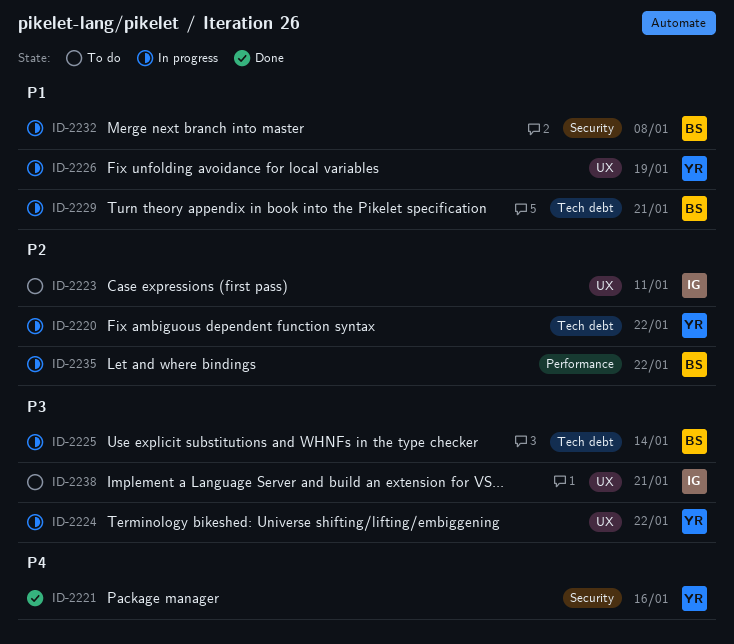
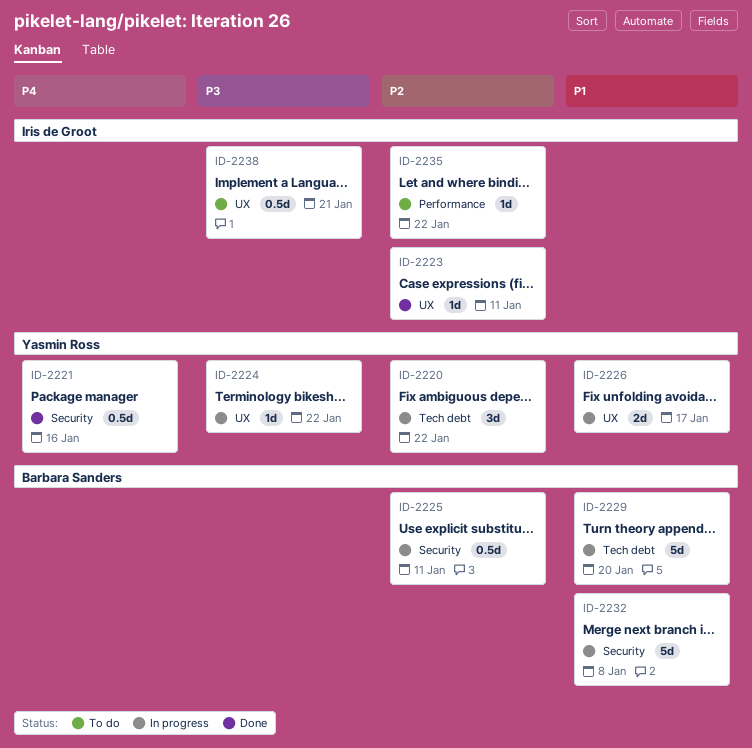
ID-2223, status: To do -> Done
ID-2225, priority: P3 -> P2
ID-2225, label: Tech debt -> Security
ID-2225, due: Jan 14 -> Jan 11
ID-2226, due: Jan 19 -> Jan 17
ID-2229, due: Jan 21 -> Jan 20
ID-2235, status: In progress -> To do
ID-2235, owner: Barbara Sanders -> Iris de Groot

